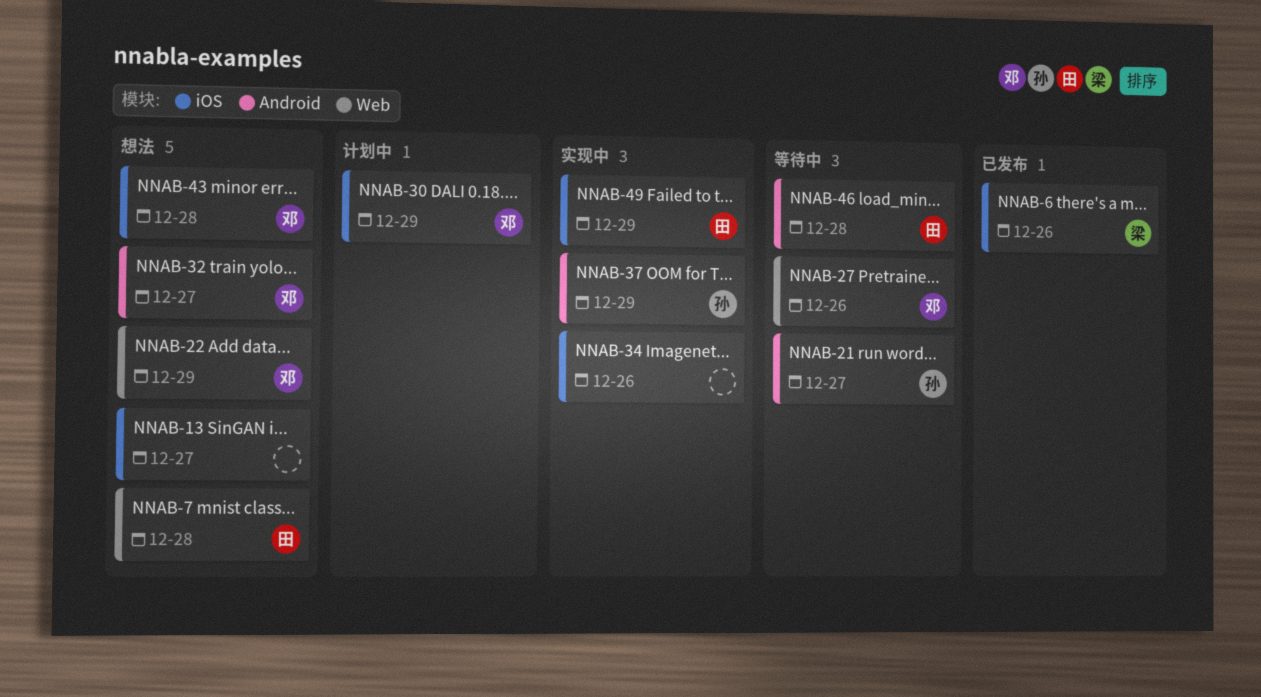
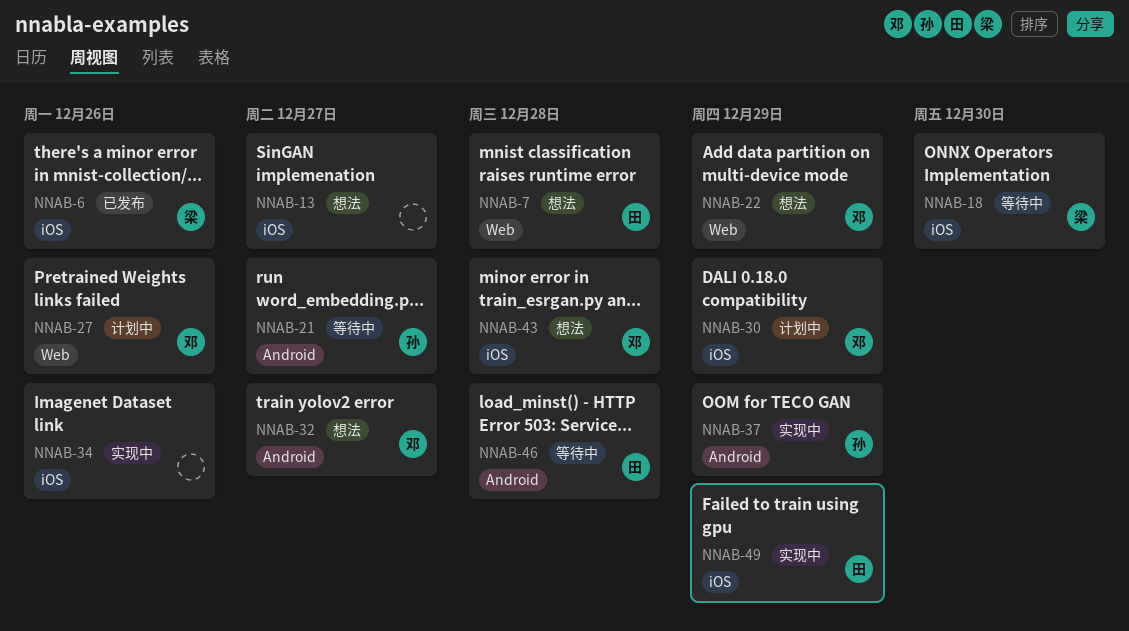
NNAB-18: none -> present
NNAB-27, status: 等待中 -> 计划中

